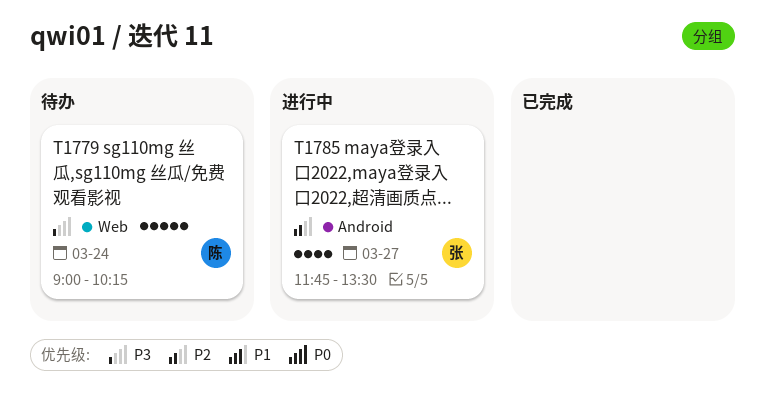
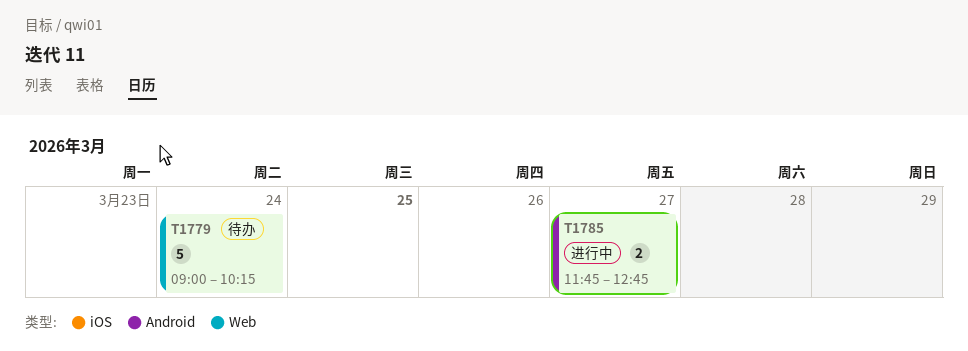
T1785, estimate: 4 -> 2
T1785, ends: 13:30 -> 12:45

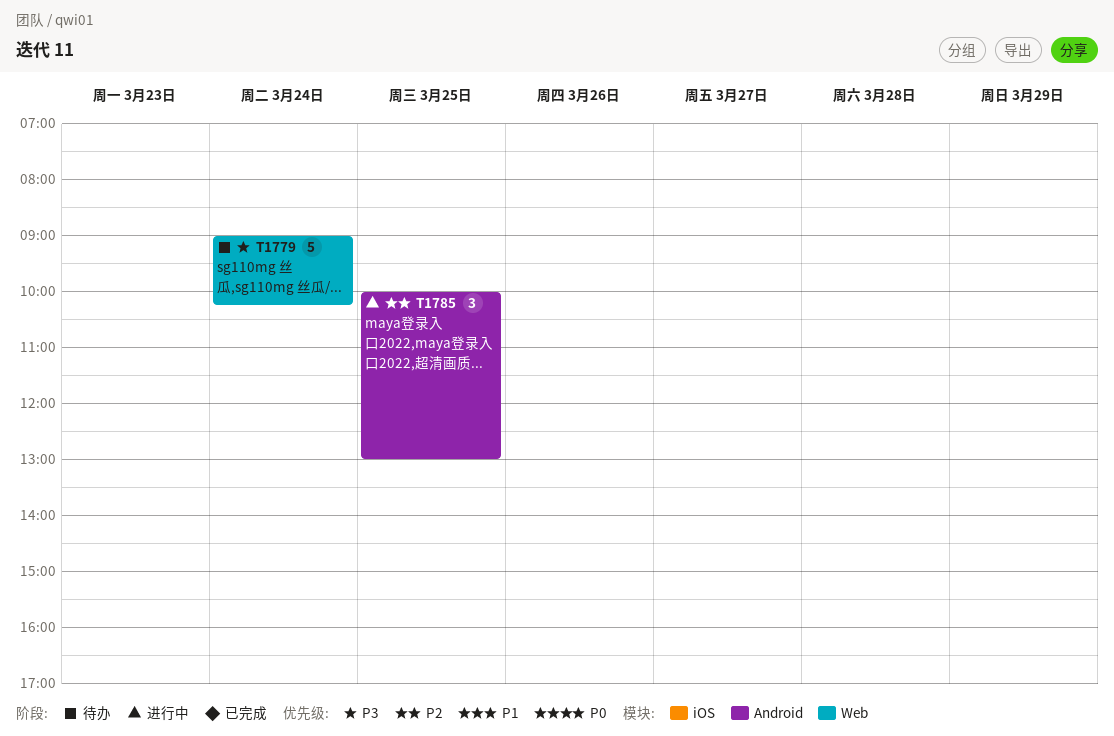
T1785, estimate: 2 -> 3
T1785, day: Mar 27 -> Mar 25
T1785, begins: 11:45 -> 10:00
T1785, ends: 12:45 -> 13:00

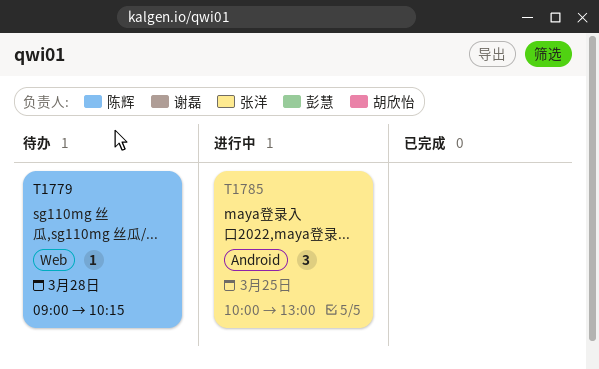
T1779, estimate: 5 -> 1
T1779, day: Mar 24 -> Mar 28

